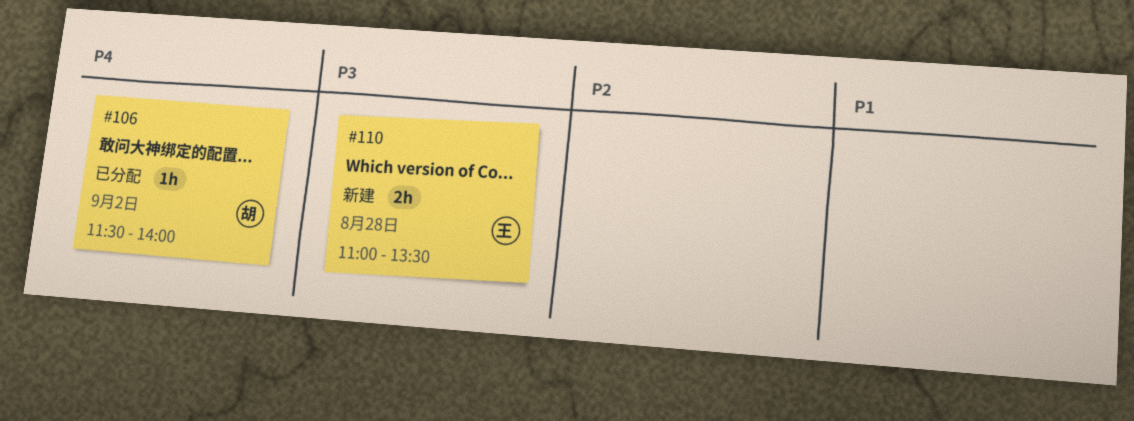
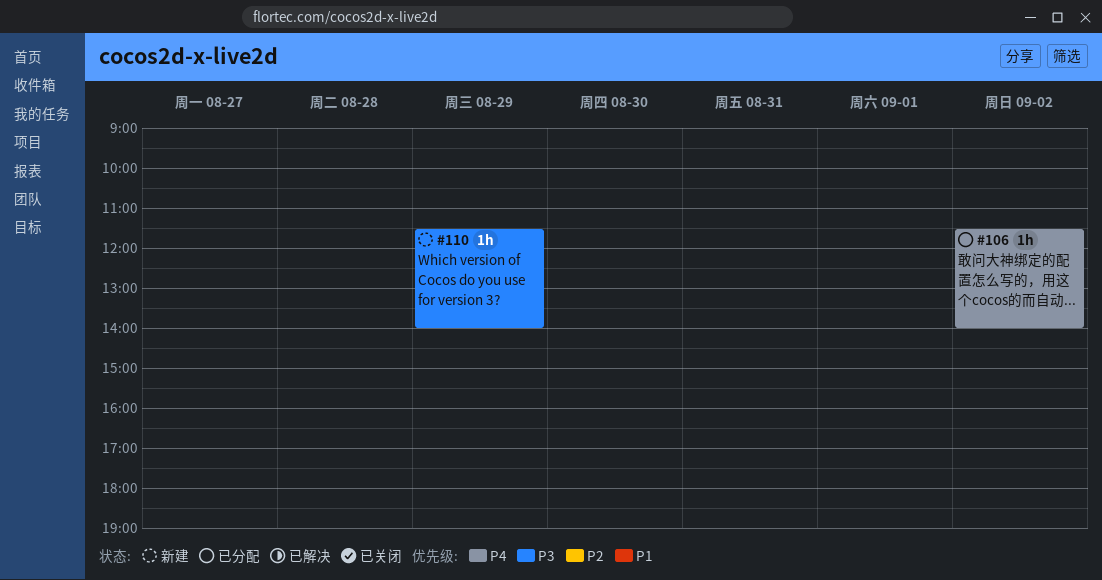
#110, estimate: 2h -> 1h
#110, day: Aug 28 -> Aug 29
#110, begins: 11:00 -> 11:30
#110, ends: 13:30 -> 14:00

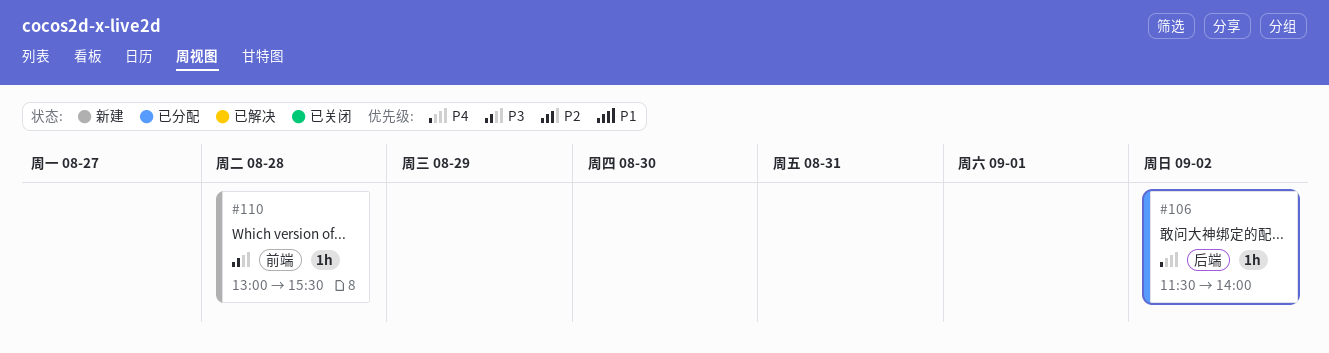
#110, day: Aug 29 -> Aug 28
#110, begins: 11:30 -> 13:00
#110, ends: 14:00 -> 15:30

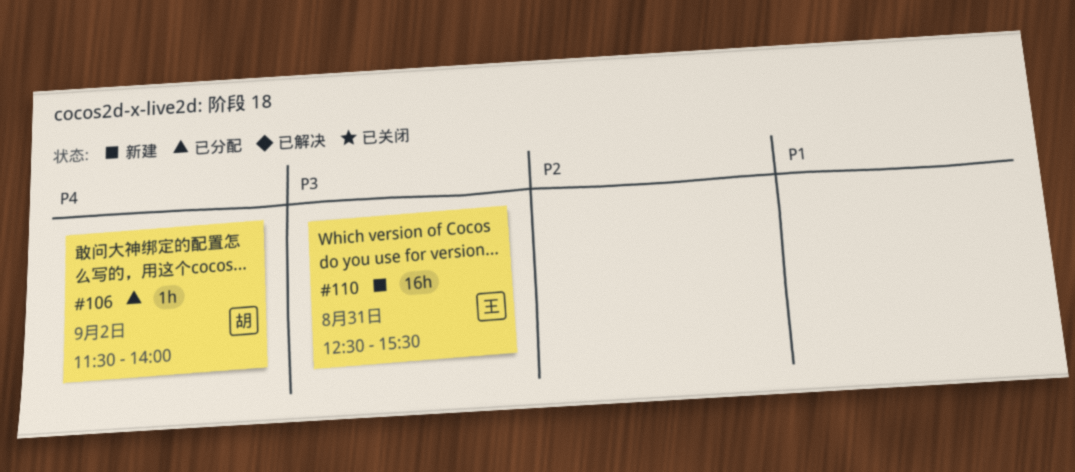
#110, estimate: 1h -> 16h
#110, day: Aug 28 -> Aug 31
#110, begins: 13:00 -> 12:30

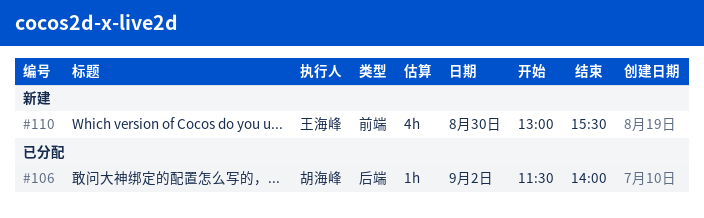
#110, estimate: 16h -> 4h
#110, day: Aug 31 -> Aug 30
#110, begins: 12:30 -> 13:00

